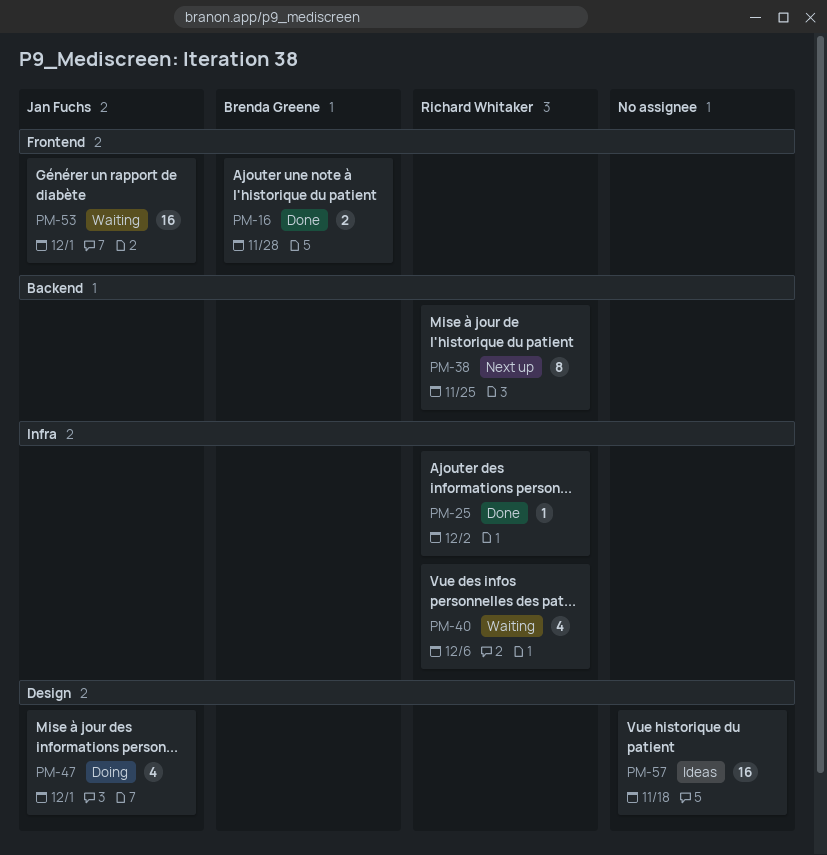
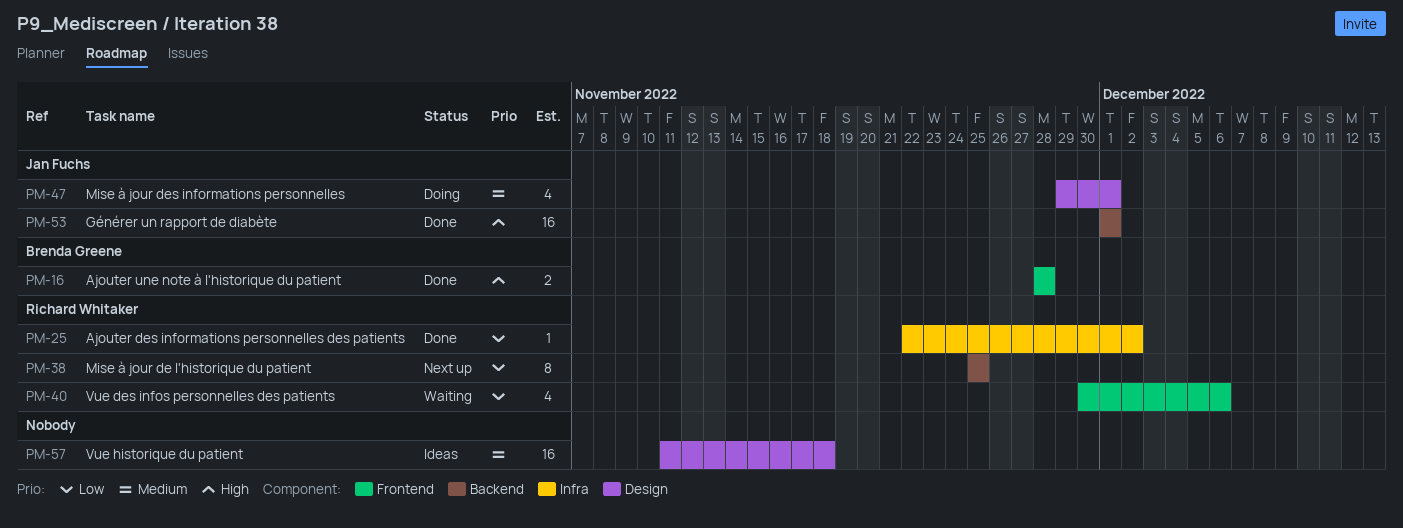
PM-40, label: Infra -> Frontend
PM-53, status: Waiting -> Done
PM-53, label: Frontend -> Backend

